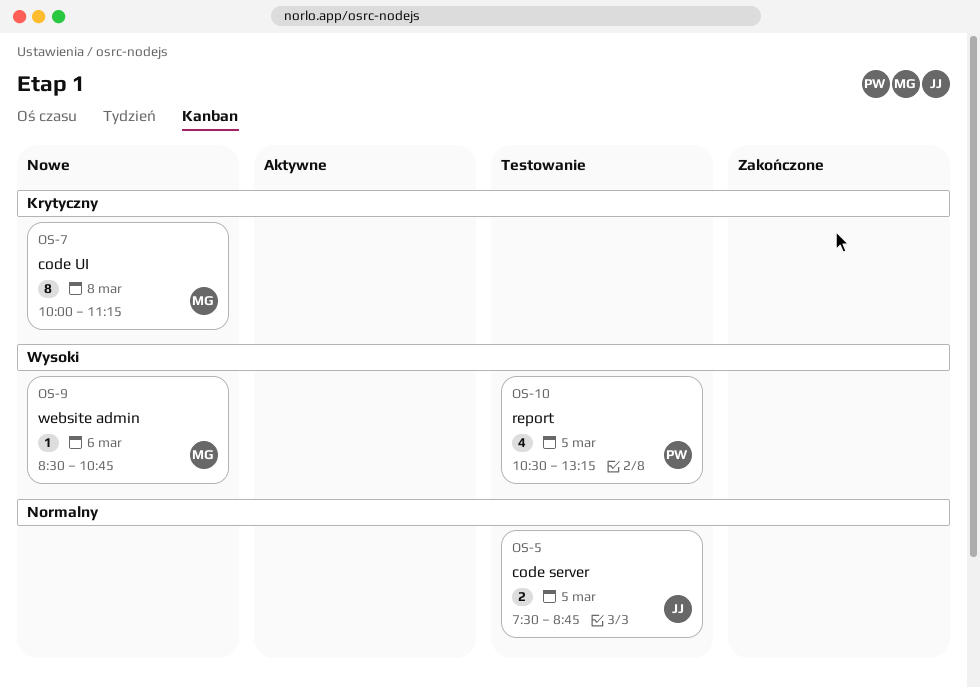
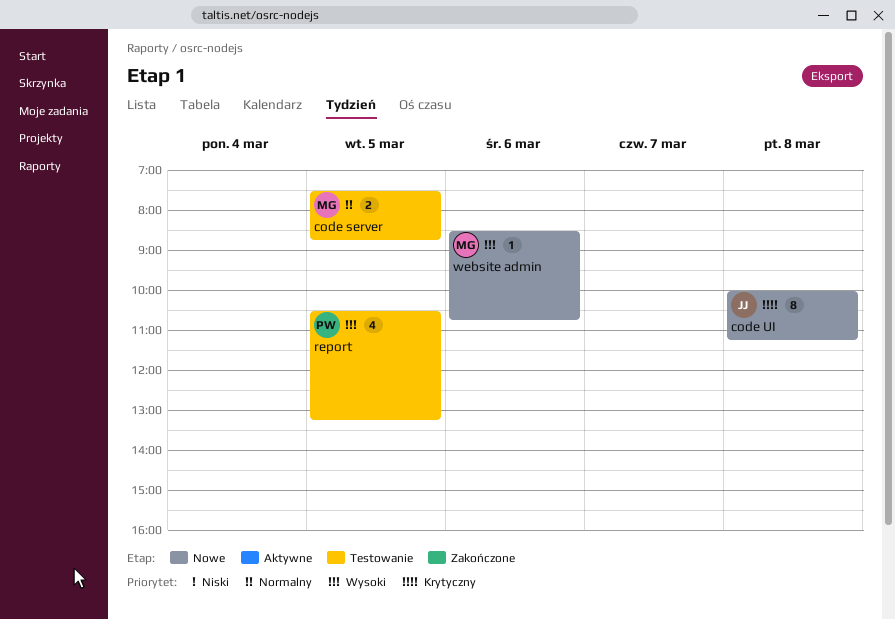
code server, owner: JJ -> MG
code UI, owner: MG -> JJ

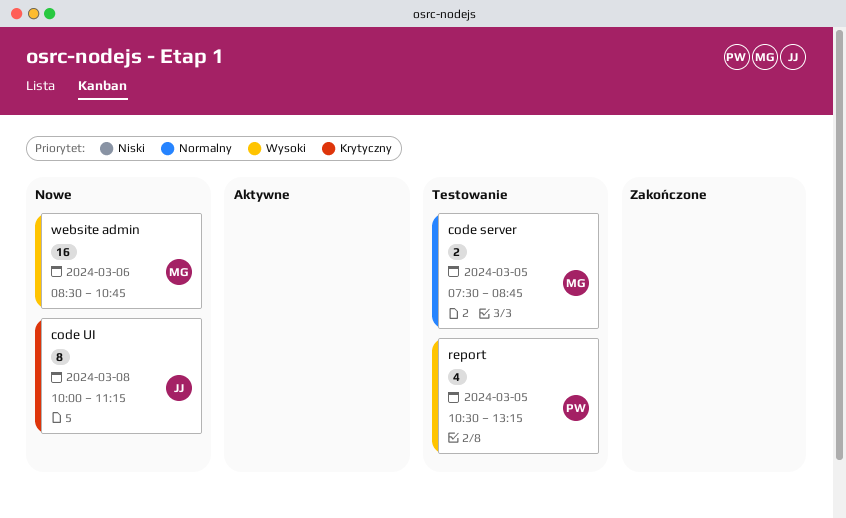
website admin, estimate: 1 -> 16

